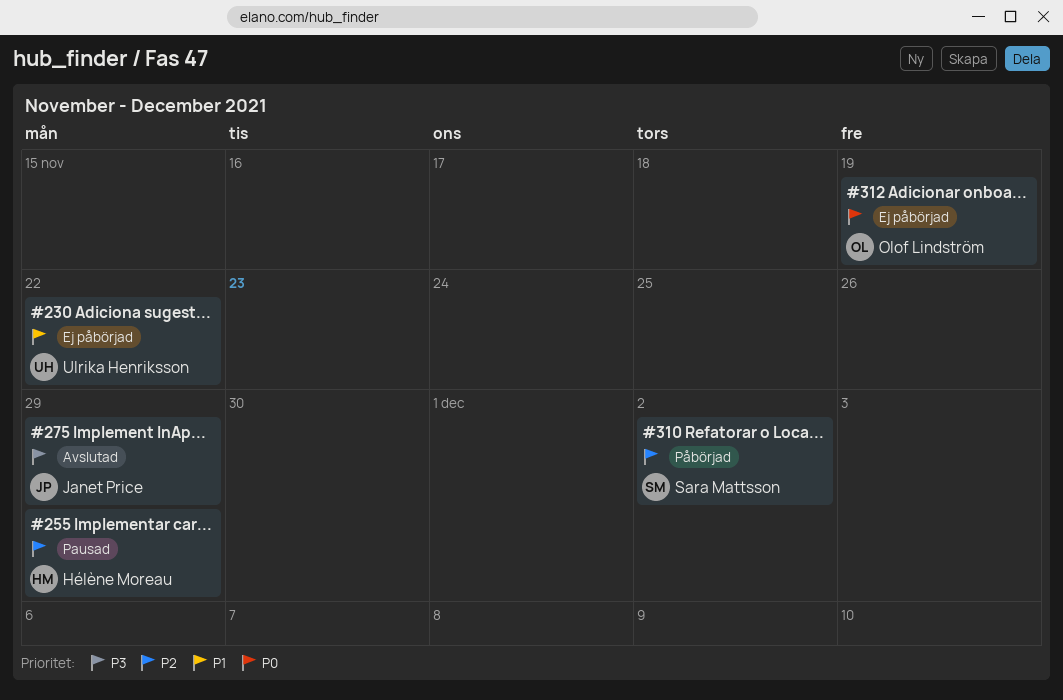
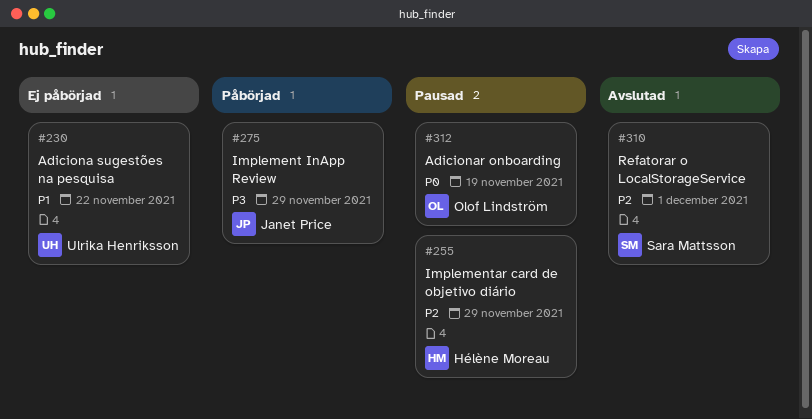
#275, status: Avslutad -> Påbörjad
#310, status: Påbörjad -> Avslutad
#310, due: Dec 2 -> Dec 1
#312, status: Ej påbörjad -> Pausad

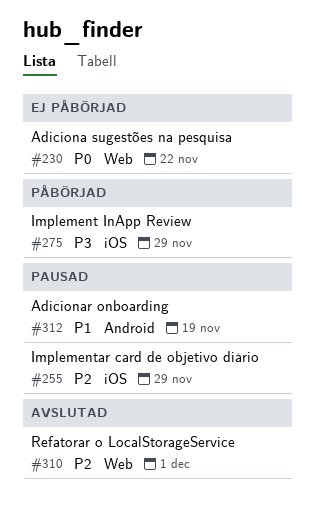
#230, priority: P1 -> P0
#312, priority: P0 -> P1

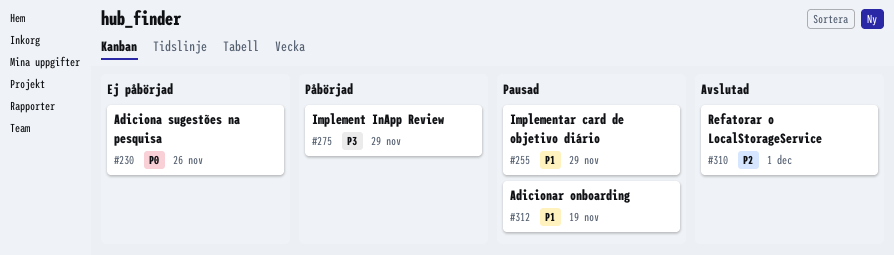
#230, due: Nov 22 -> Nov 26
#255, priority: P2 -> P1

